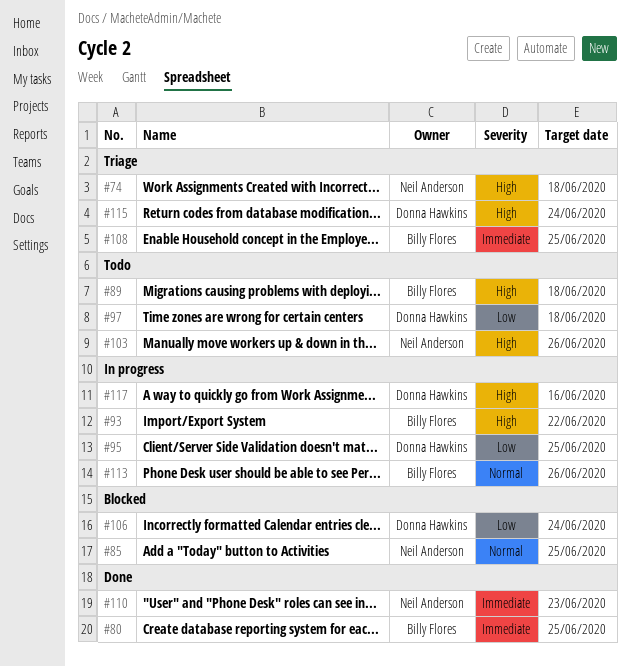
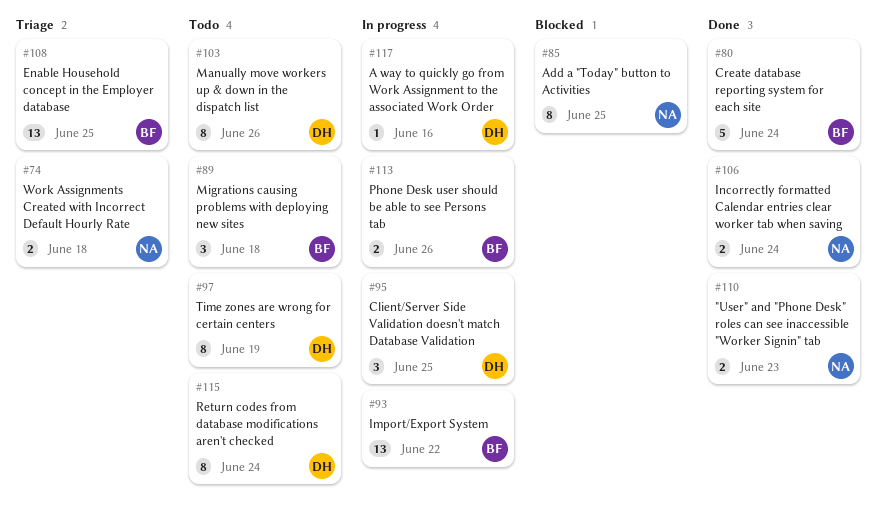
#80, due: Jun 25 -> Jun 24
#97, due: Jun 18 -> Jun 19
#103, owner: Neil Anderson -> Donna Hawkins
#106, status: Blocked -> Done
#106, owner: Donna Hawkins -> Neil Anderson
#115, status: Triage -> Todo

